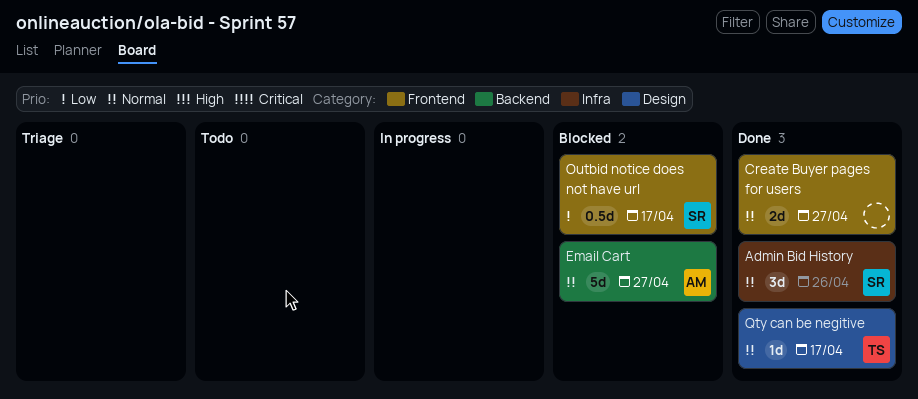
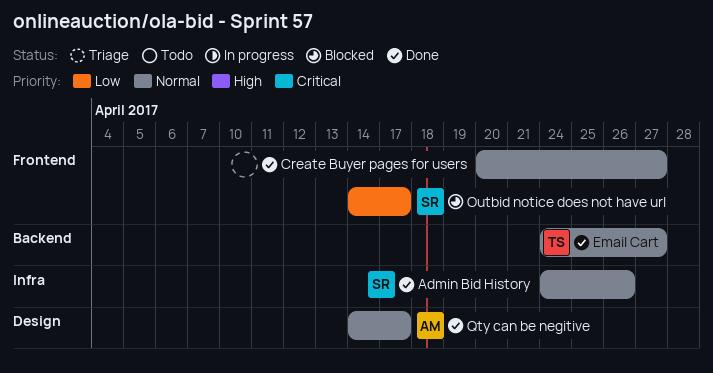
Email Cart, status: Blocked -> Done
Email Cart, owner: AM -> TS
Qty can be negitive, owner: TS -> AM

